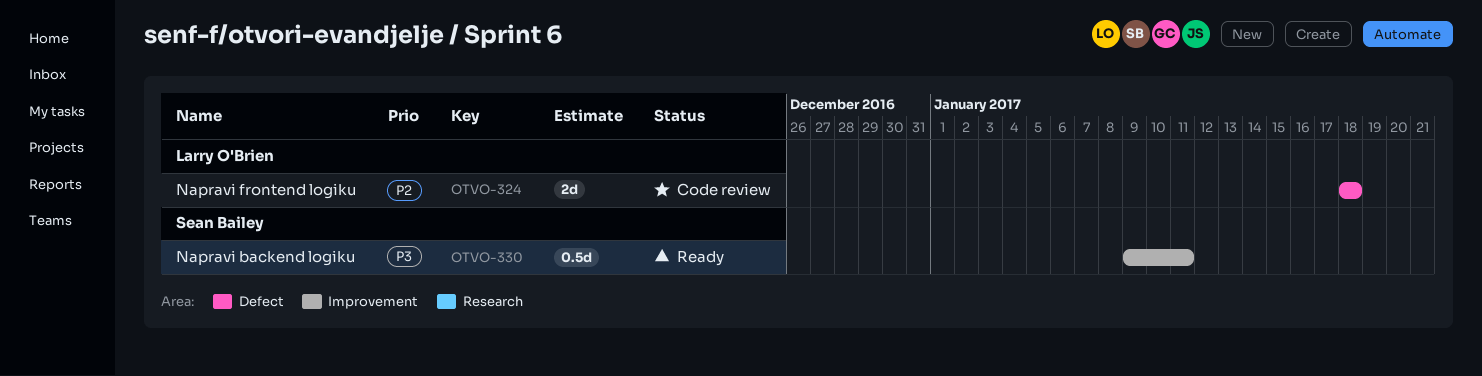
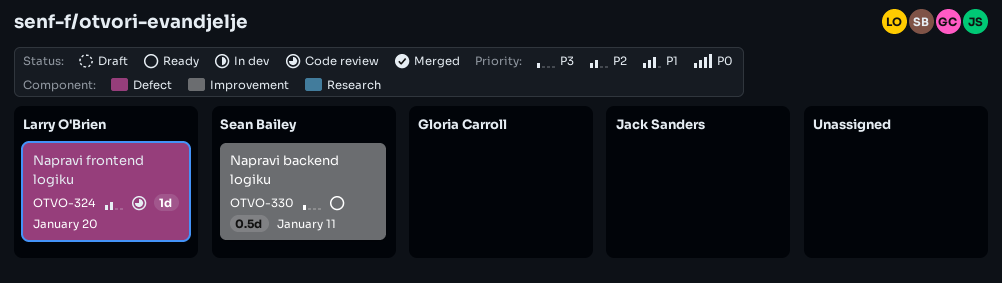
OTVO-324, estimate: 2d -> 1d
OTVO-324, due: Jan 18 -> Jan 20

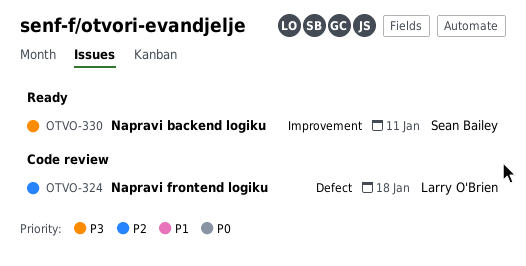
OTVO-324, due: Jan 20 -> Jan 18

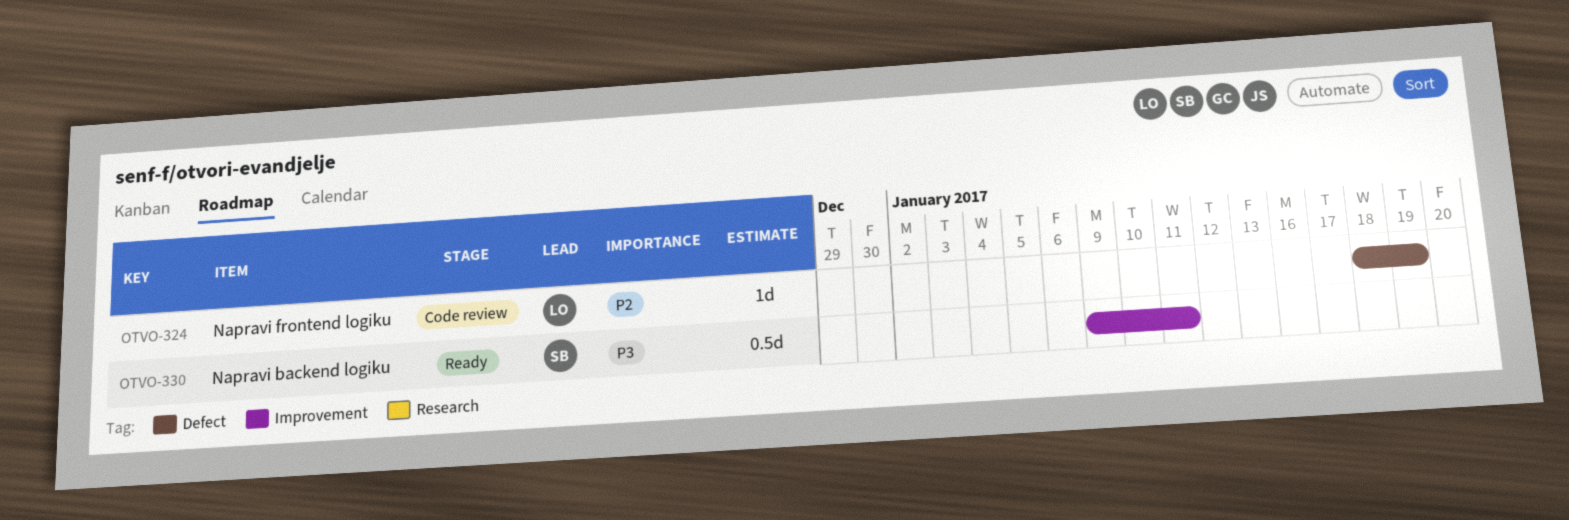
OTVO-324, due: Jan 18 -> Jan 19

